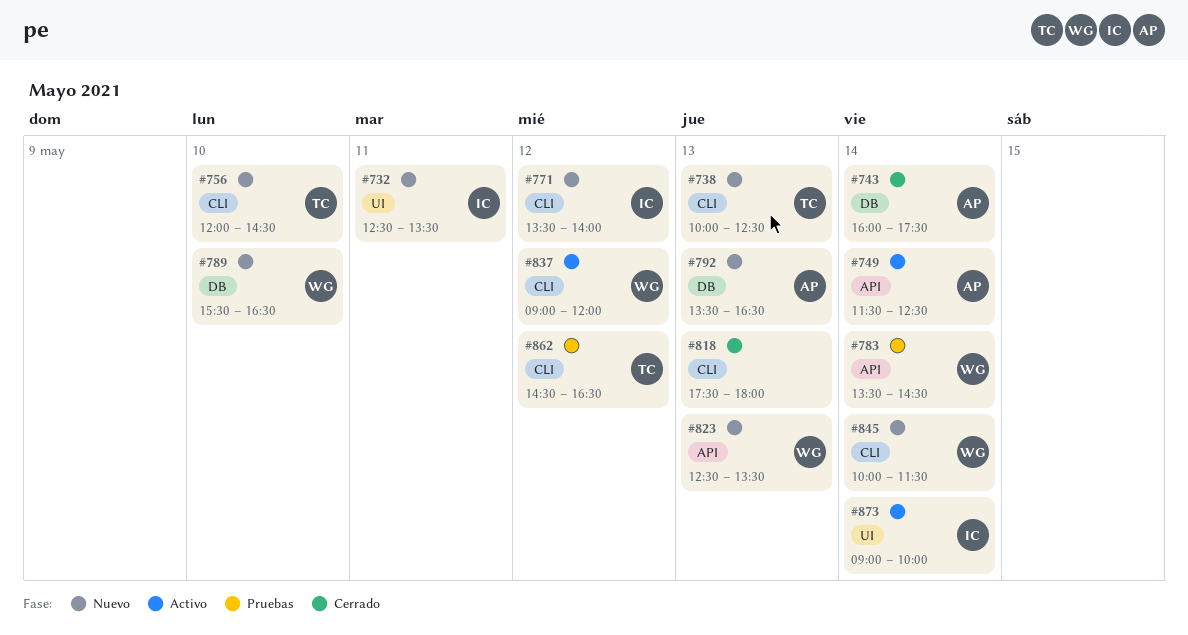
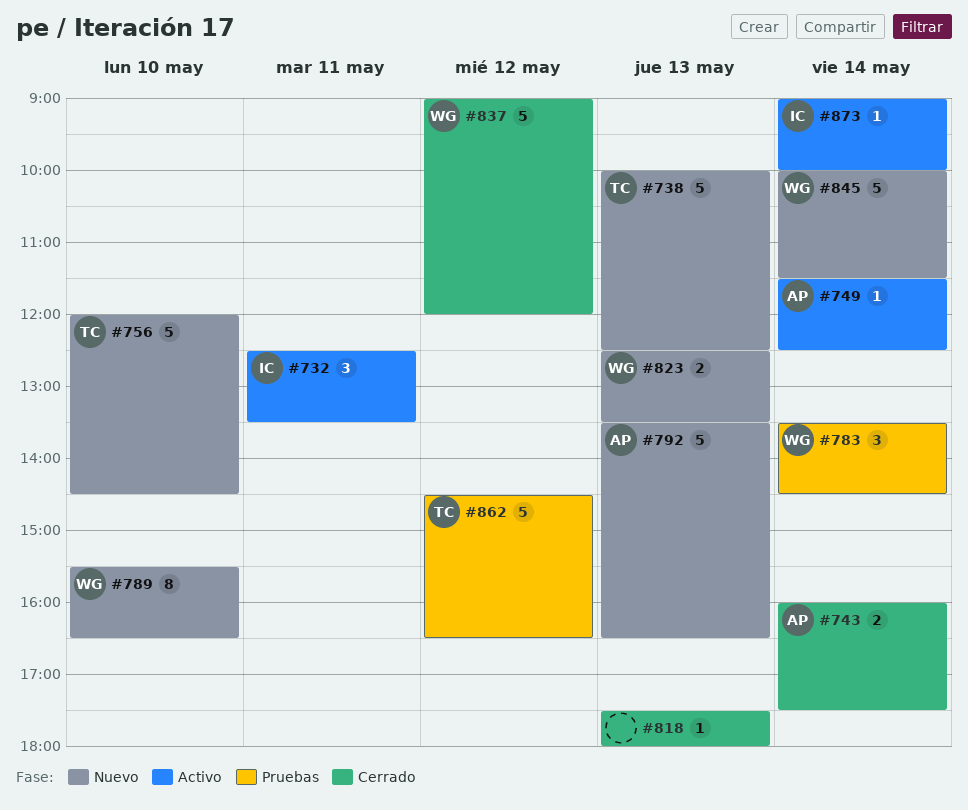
#732, status: Nuevo -> Activo
#771: present -> none
#837, status: Activo -> Cerrado

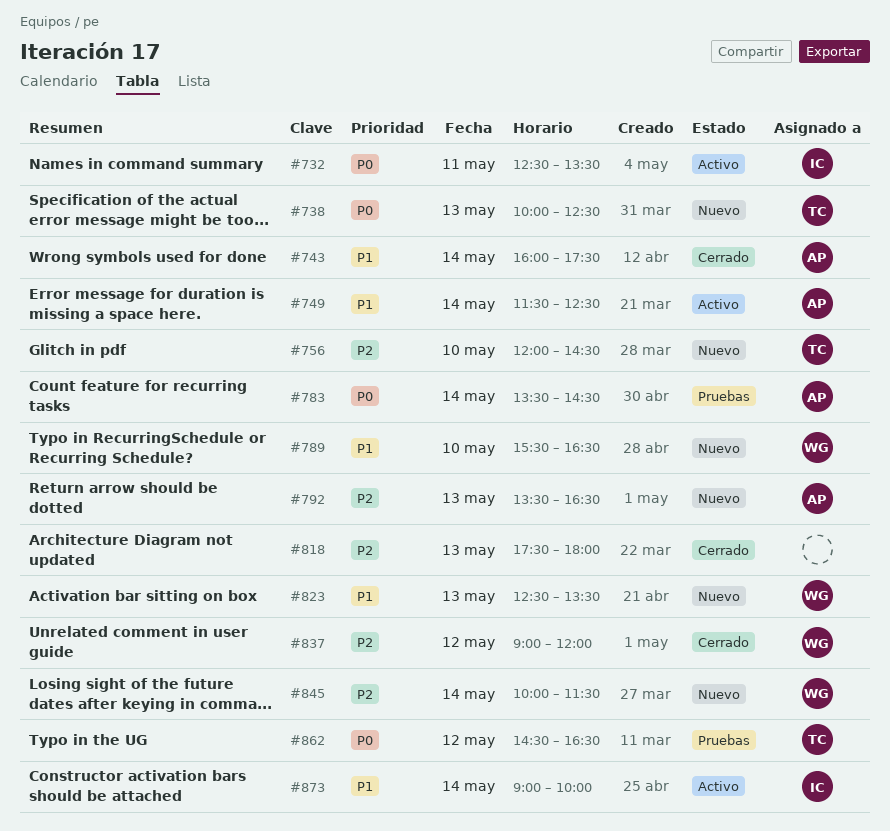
#783, owner: WG -> AP

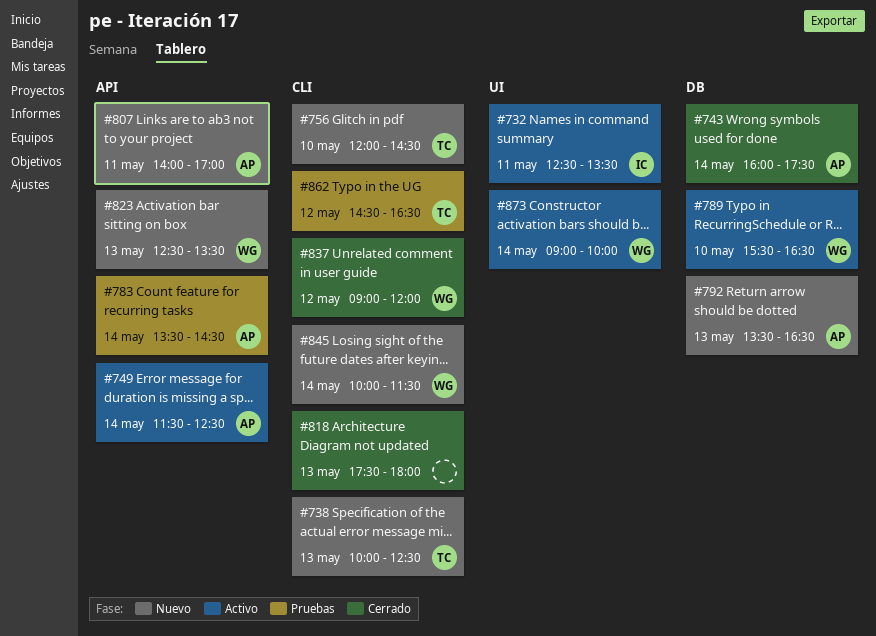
#789, status: Nuevo -> Activo
#807: none -> present
#873, owner: IC -> WG

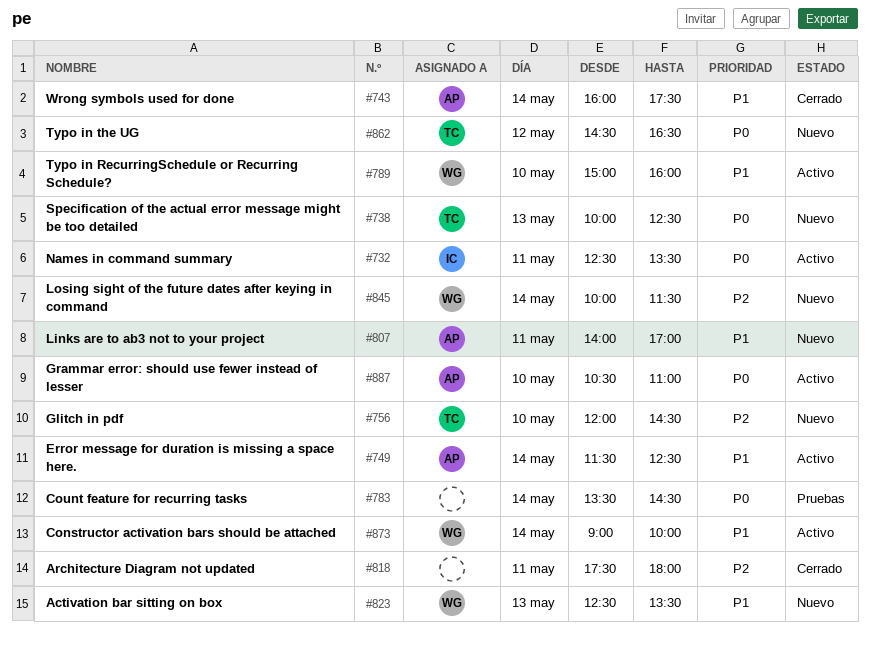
#783, owner: AP -> none
#789, begins: 15:30 -> 15:00
#789, ends: 16:30 -> 16:00
#792: present -> none
#818, day: May 13 -> May 11
#837: present -> none
#862, status: Pruebas -> Nuevo
#887: none -> present

